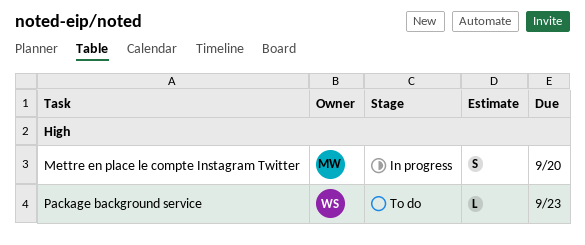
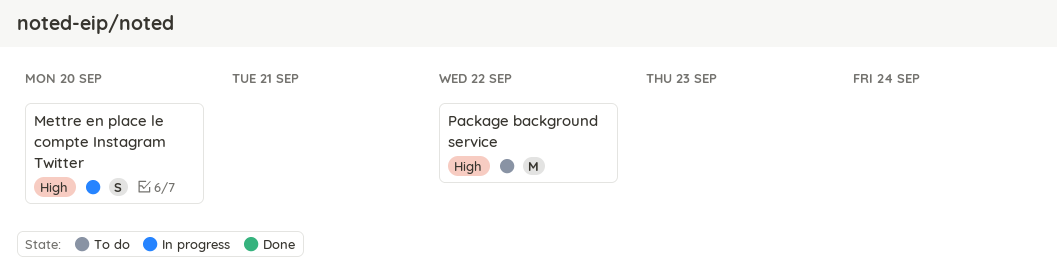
Package background service, estimate: L -> M
Package background service, due: Sep 23 -> Sep 22

